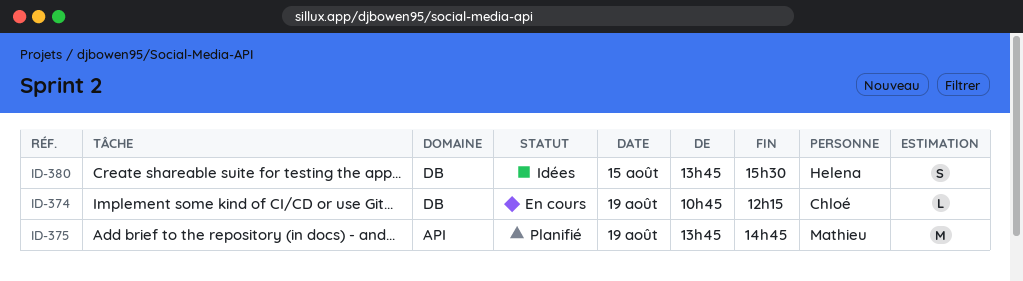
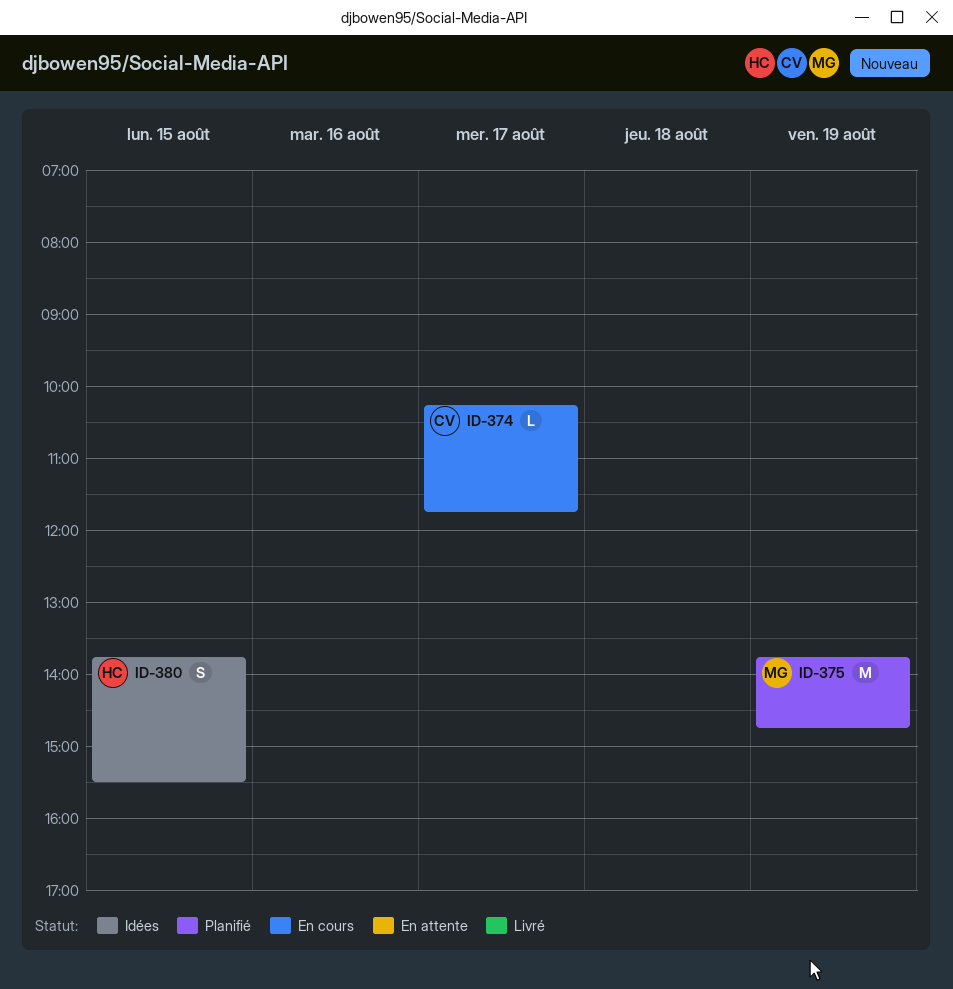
ID-374, day: Aug 19 -> Aug 17
ID-374, begins: 10:45 -> 10:15
ID-374, ends: 12:15 -> 11:45

